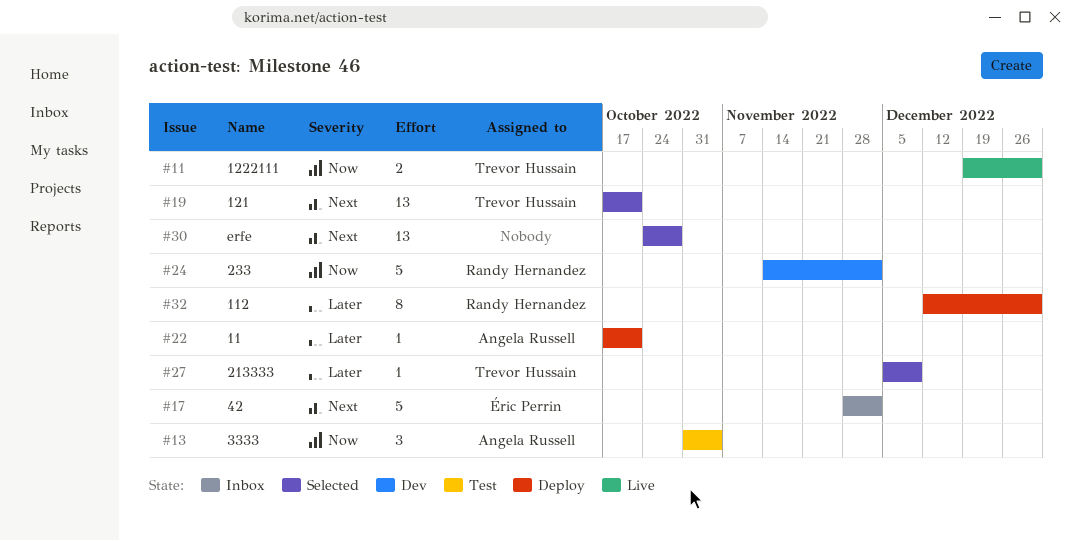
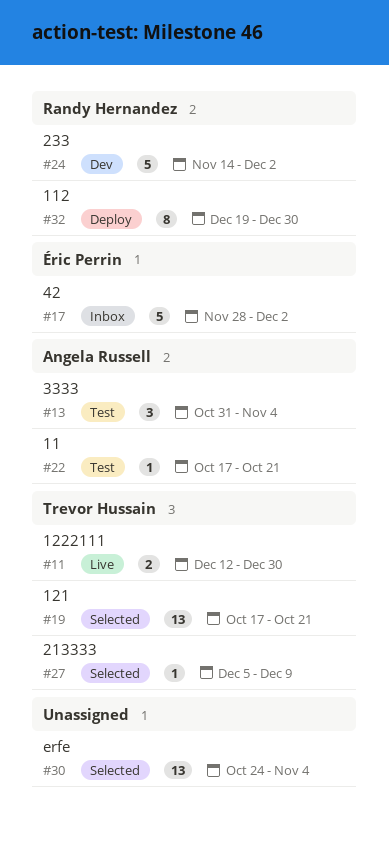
#11, start: Dec 19 -> Dec 12
#22, status: Deploy -> Test
#30, due: Oct 28 -> Nov 4
#32, start: Dec 12 -> Dec 19

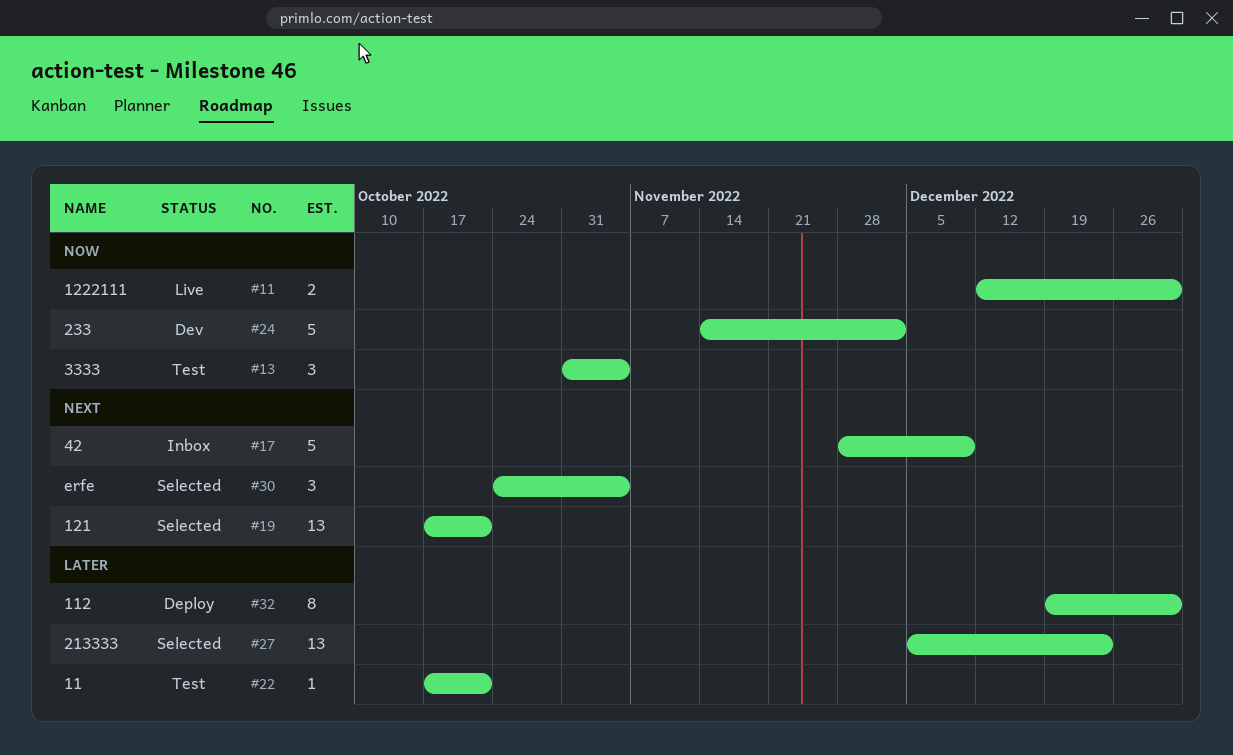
#17, due: Dec 2 -> Dec 9
#27, estimate: 1 -> 13
#27, due: Dec 9 -> Dec 23
#30, estimate: 13 -> 3

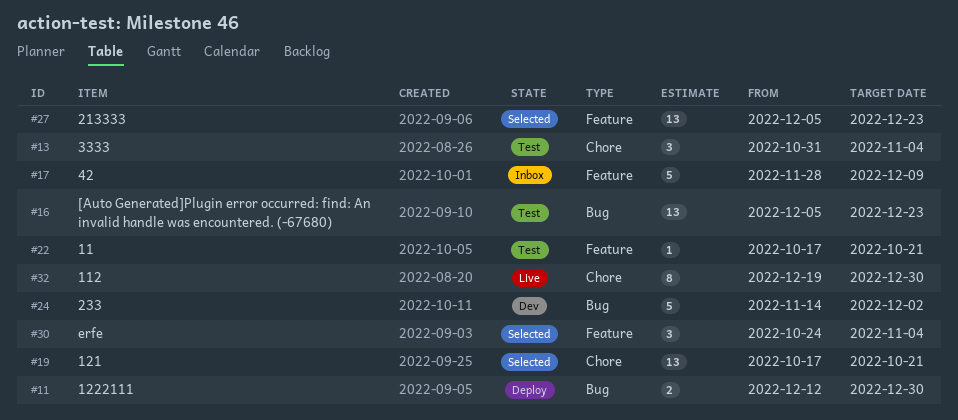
#11, status: Live -> Deploy
#16: none -> present
#32, status: Deploy -> Live

